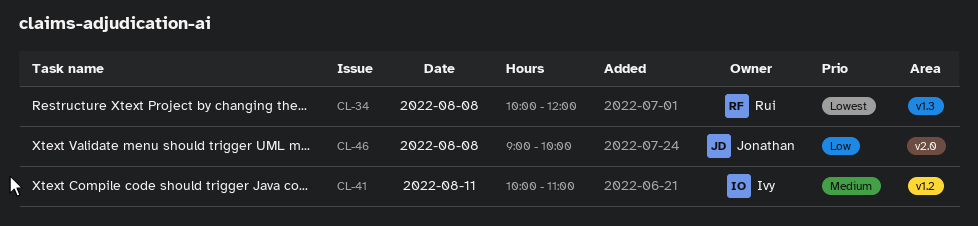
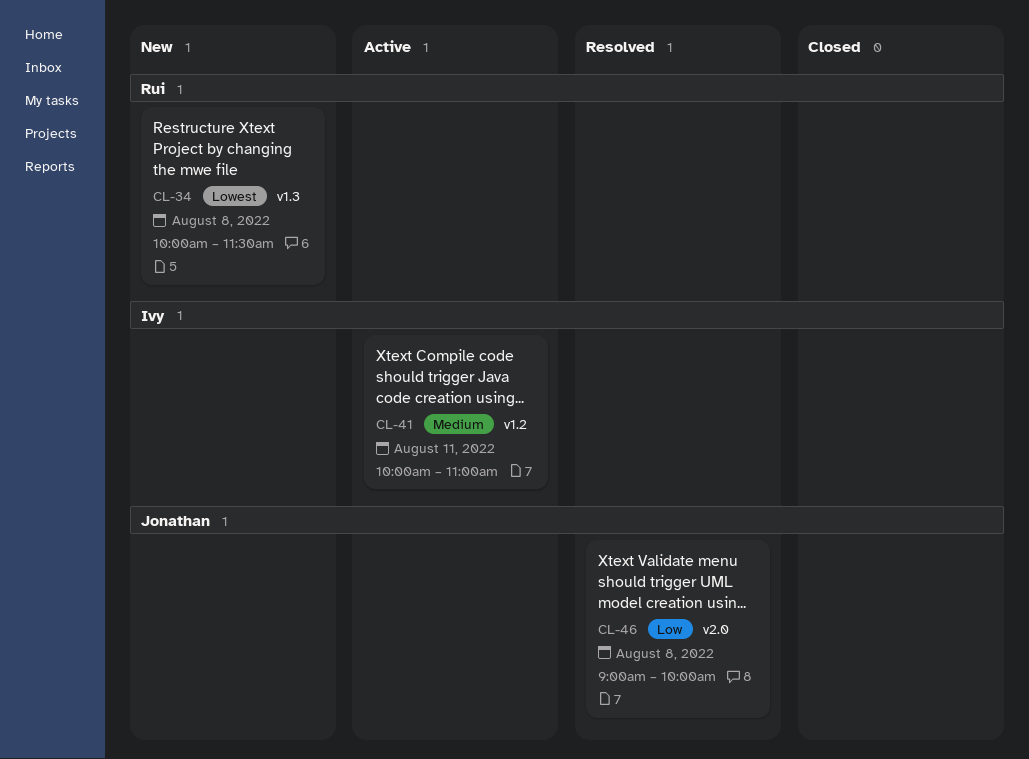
CL-34, ends: 12:00 -> 11:30

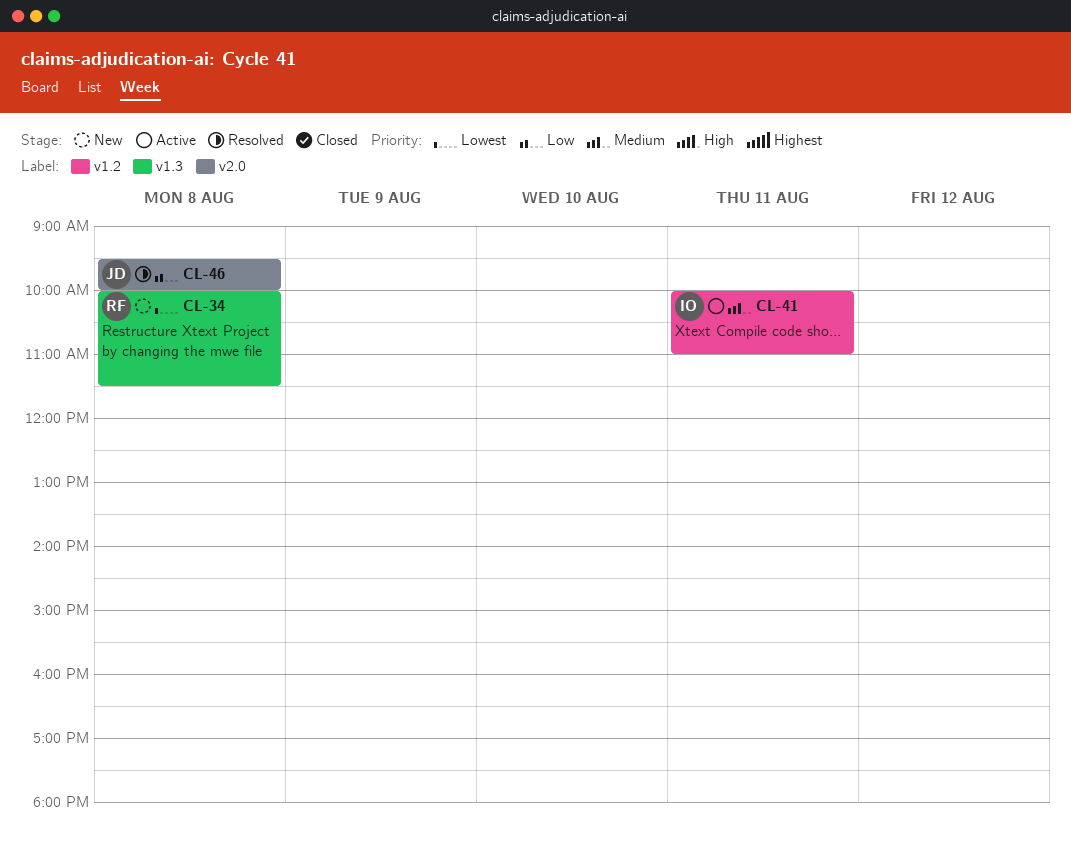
CL-46, begins: 09:00 -> 09:30

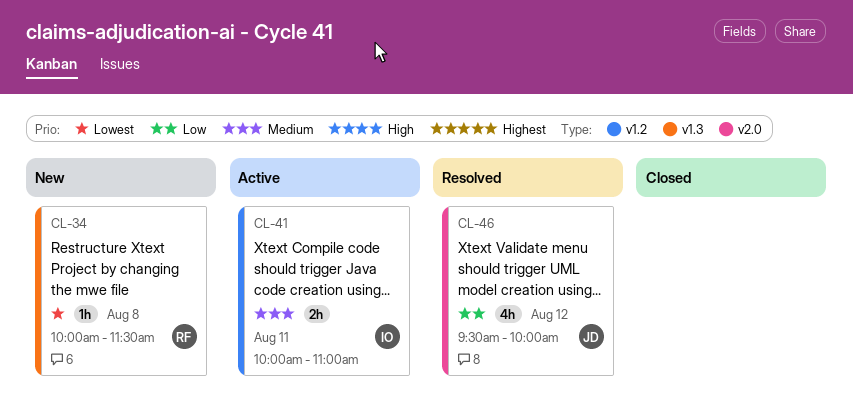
CL-46, day: Aug 8 -> Aug 12

